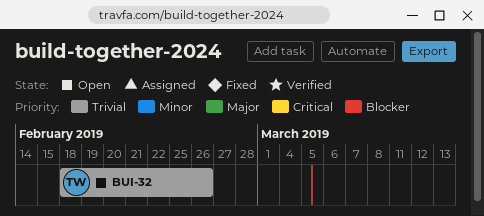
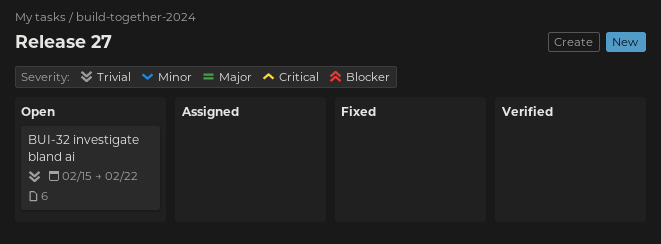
BUI-32, start: Feb 18 -> Feb 15
BUI-32, due: Feb 26 -> Feb 22

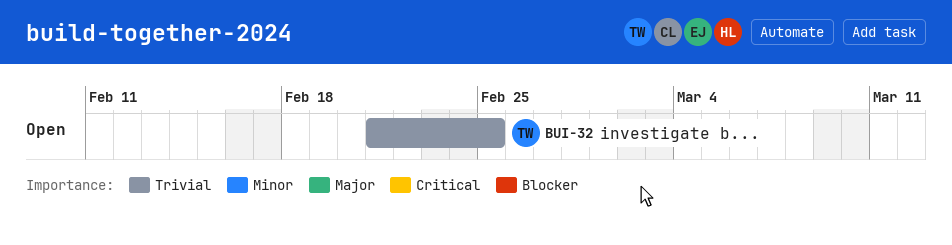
BUI-32, start: Feb 15 -> Feb 21
BUI-32, due: Feb 22 -> Feb 25

